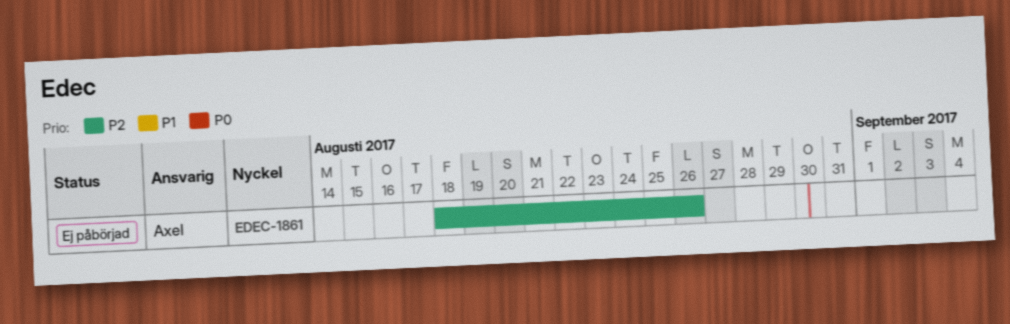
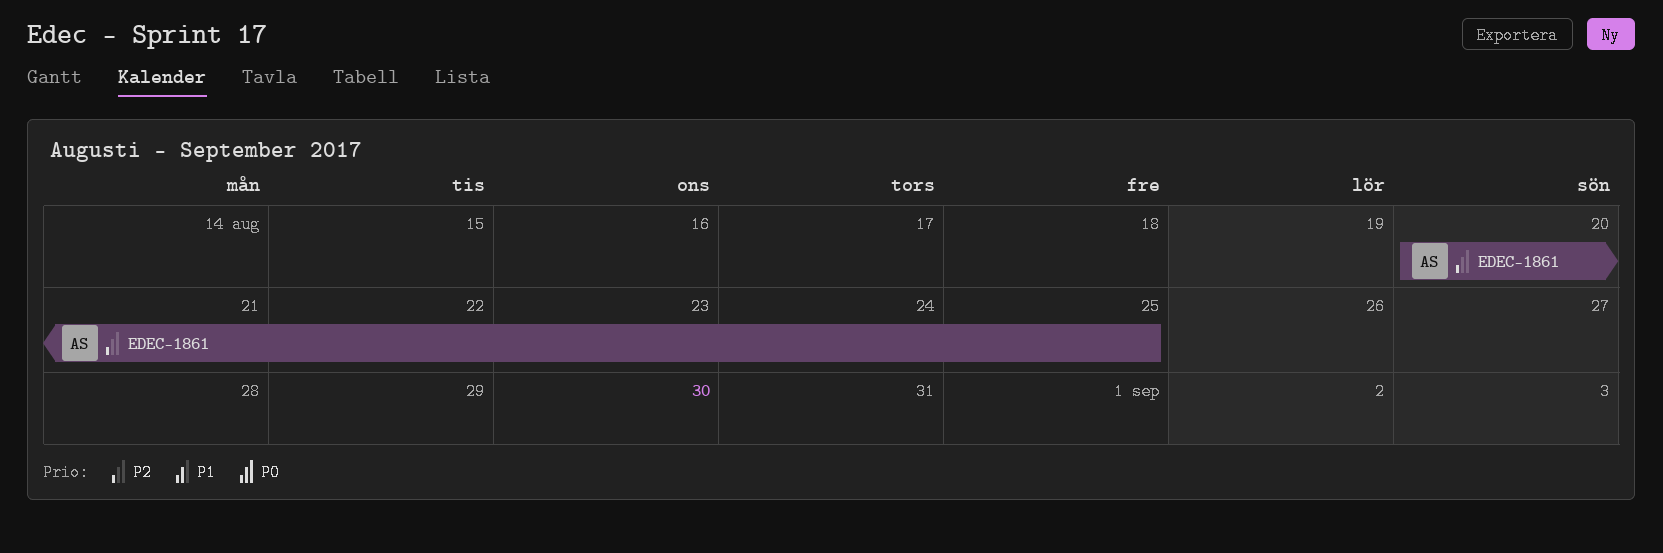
EDEC-1861, start: Aug 18 -> Aug 20
EDEC-1861, due: Aug 26 -> Aug 25

